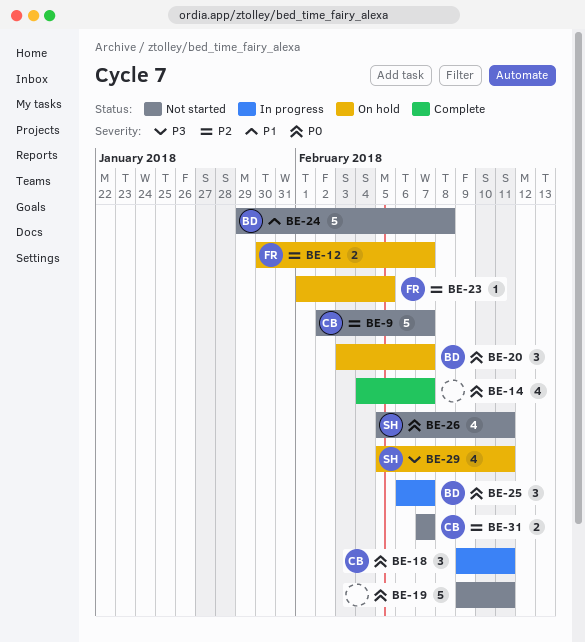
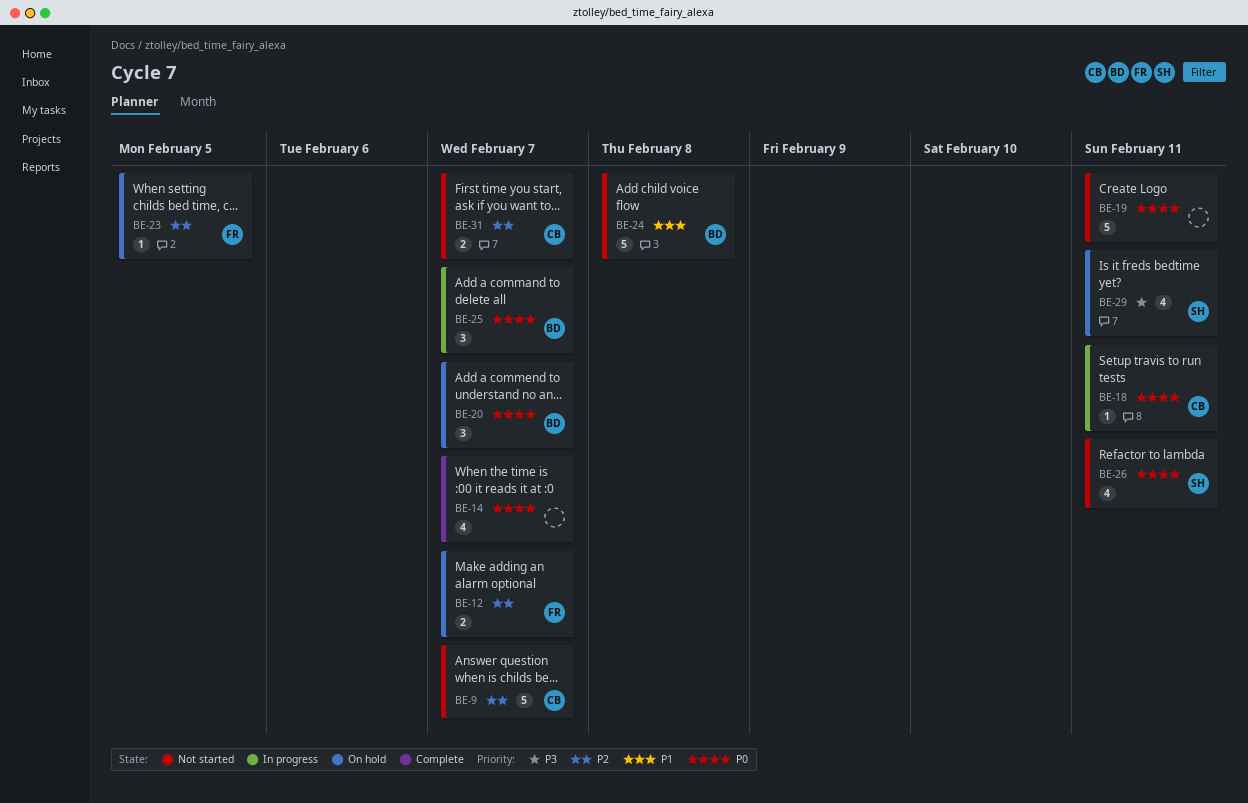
BE-18, estimate: 3 -> 1

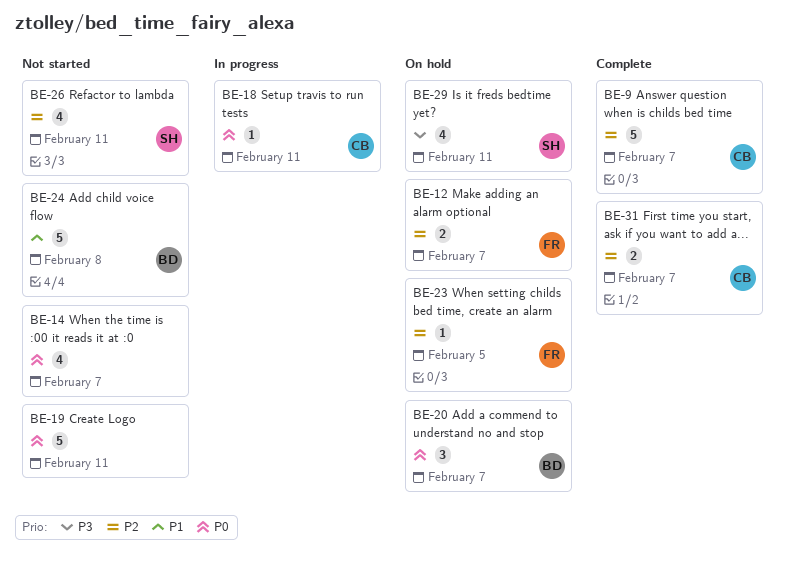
BE-9, status: Not started -> Complete
BE-14, status: Complete -> Not started
BE-25: present -> none
BE-26, priority: P0 -> P2
BE-31, status: Not started -> Complete

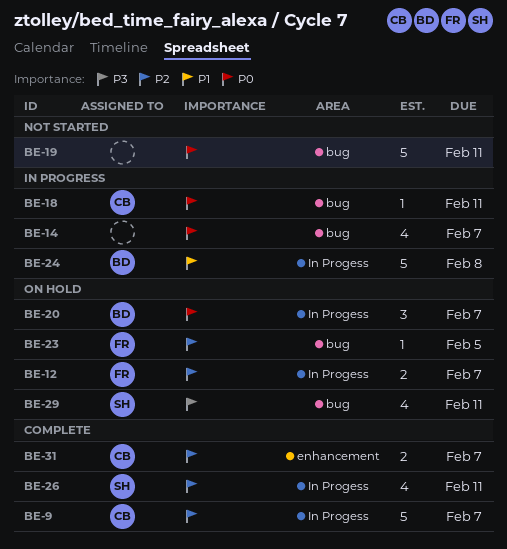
BE-14, status: Not started -> In progress
BE-24, status: Not started -> In progress
BE-26, status: Not started -> Complete

